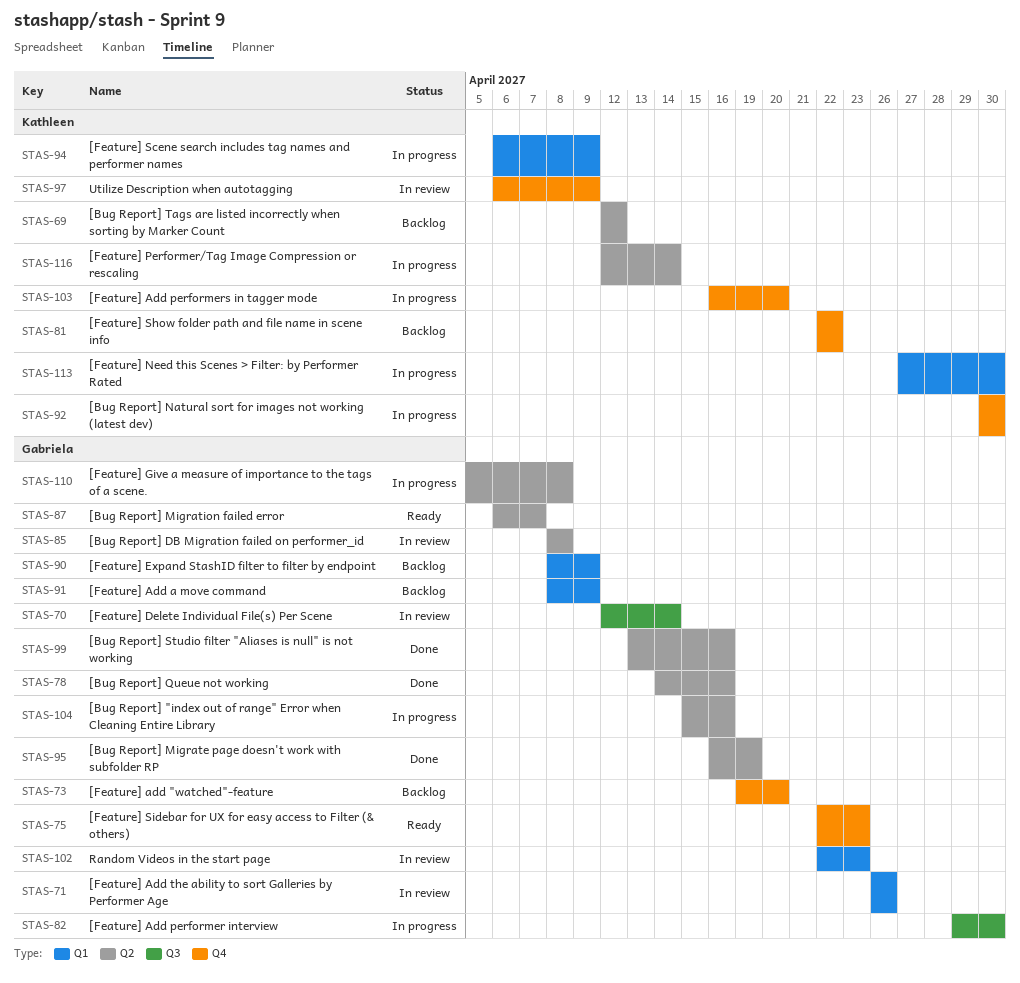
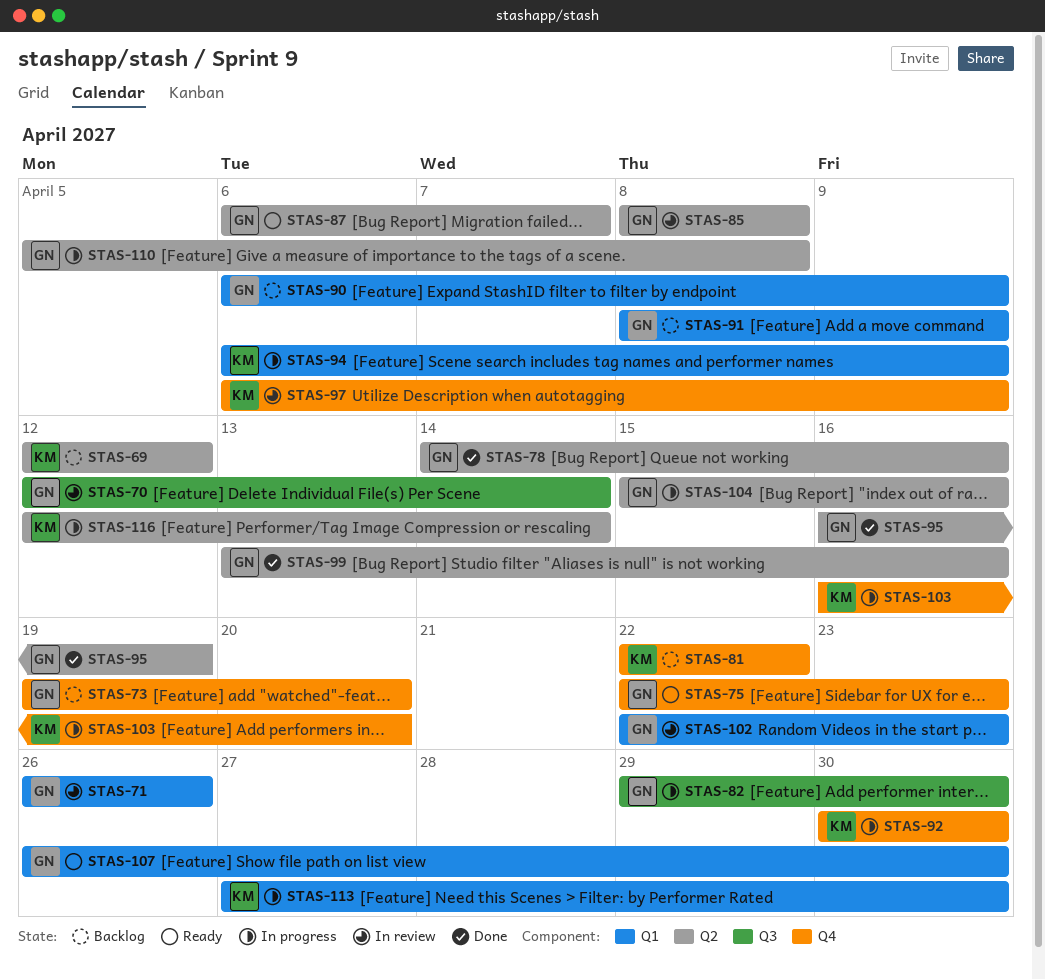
STAS-90, start: Apr 8 -> Apr 6
STAS-107: none -> present

